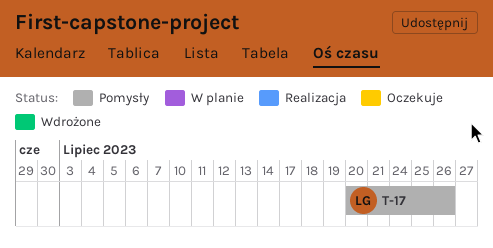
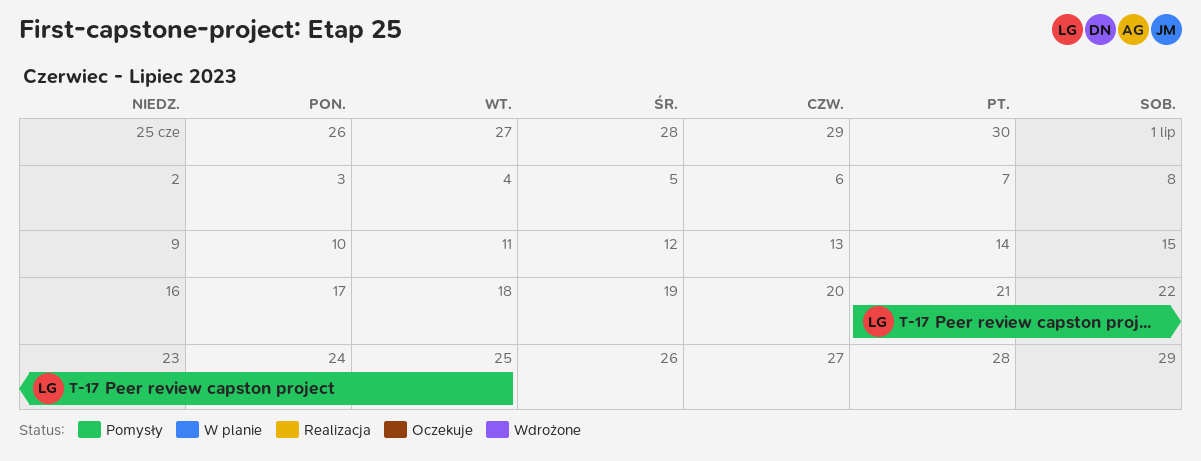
T-17, start: Jul 20 -> Jul 21
T-17, due: Jul 26 -> Jul 25

